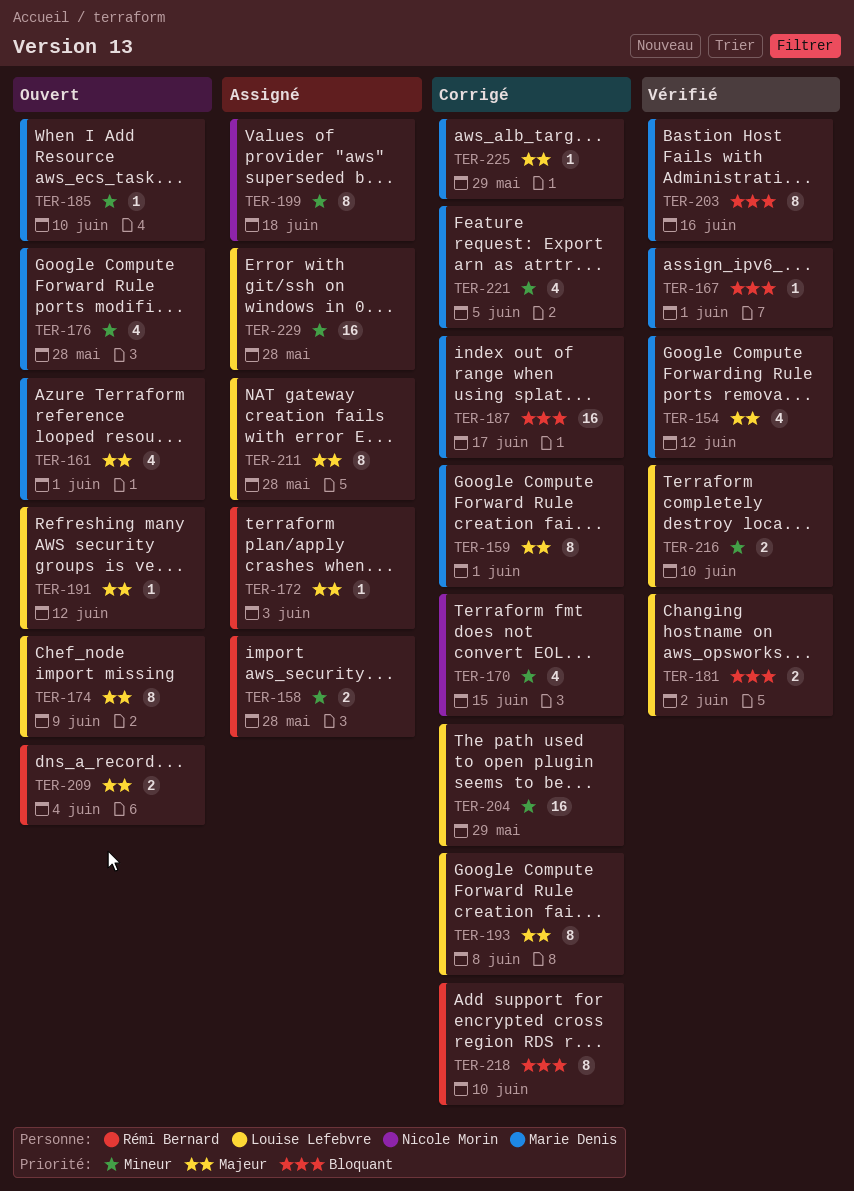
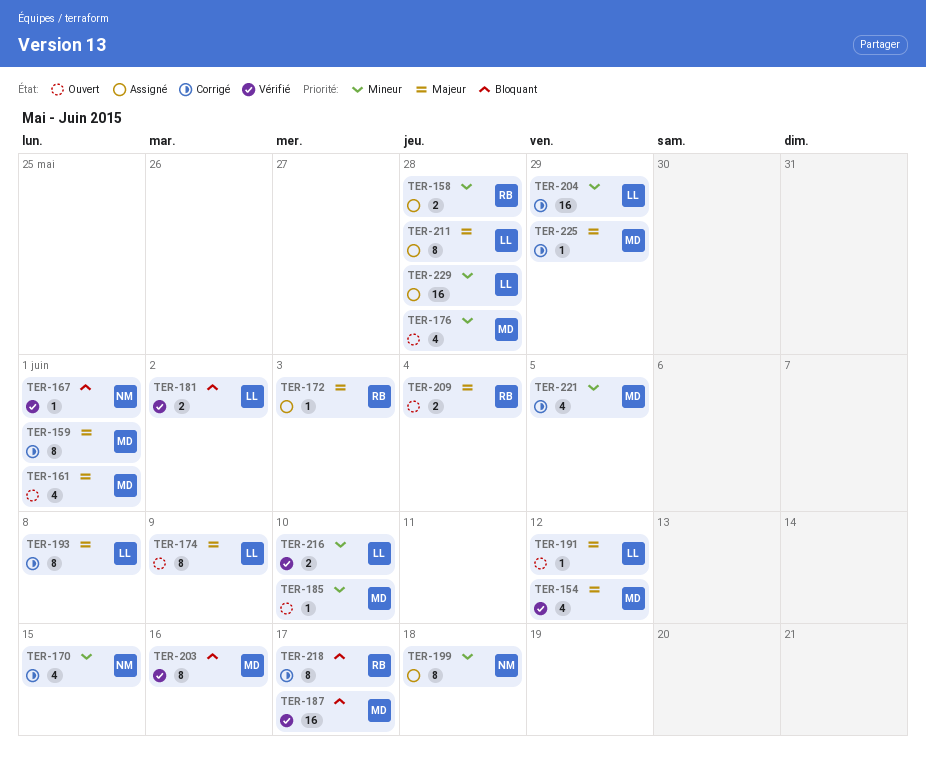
TER-167, owner: Marie Denis -> Nicole Morin
TER-187, status: Corrigé -> Vérifié
TER-218, due: Jun 10 -> Jun 17

